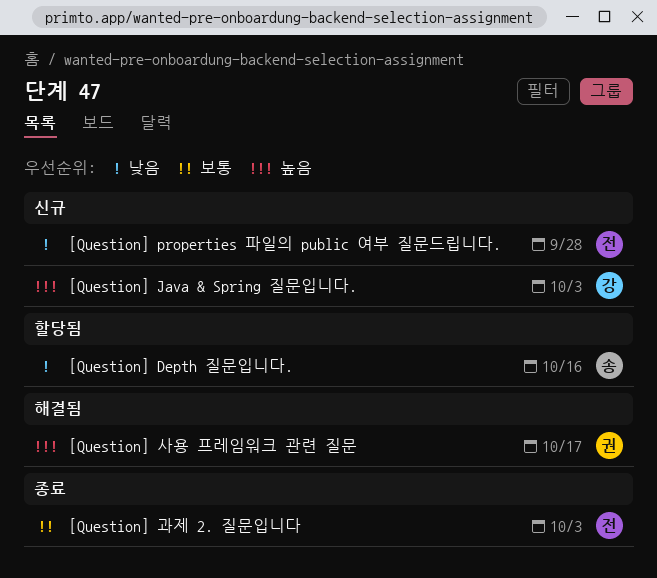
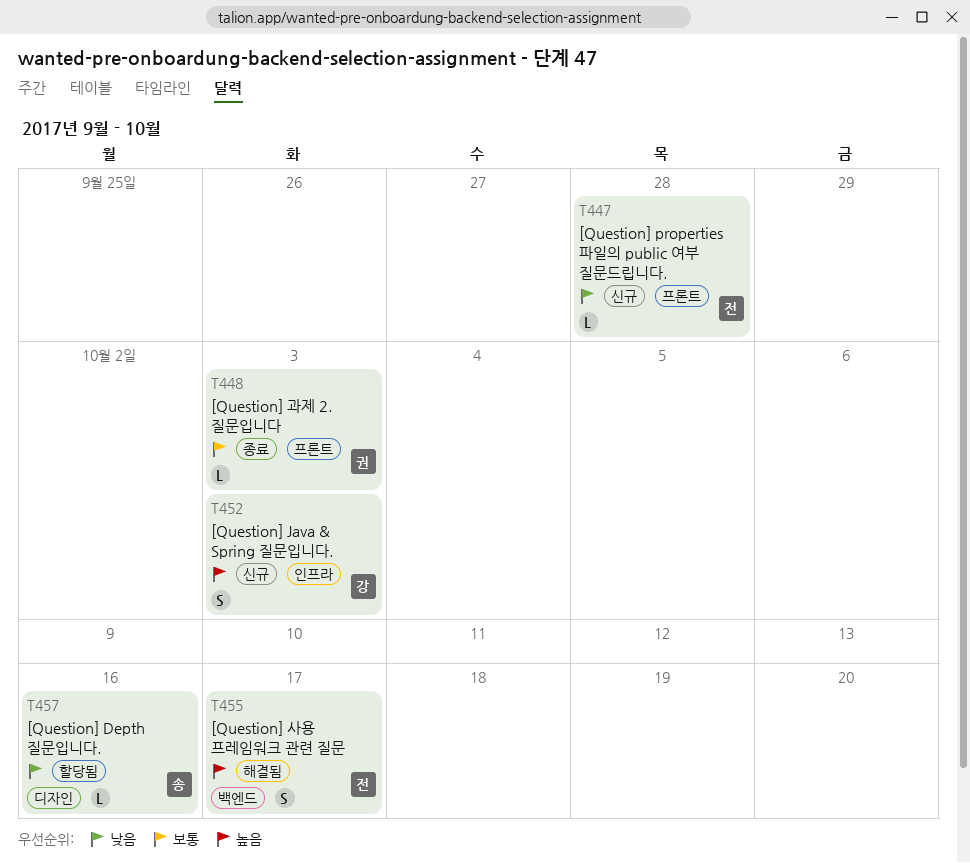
[Question] 과제 2. 질문입니다, owner: 전 -> 권
[Question] 사용 프레임워크 관련 질문, owner: 권 -> 전

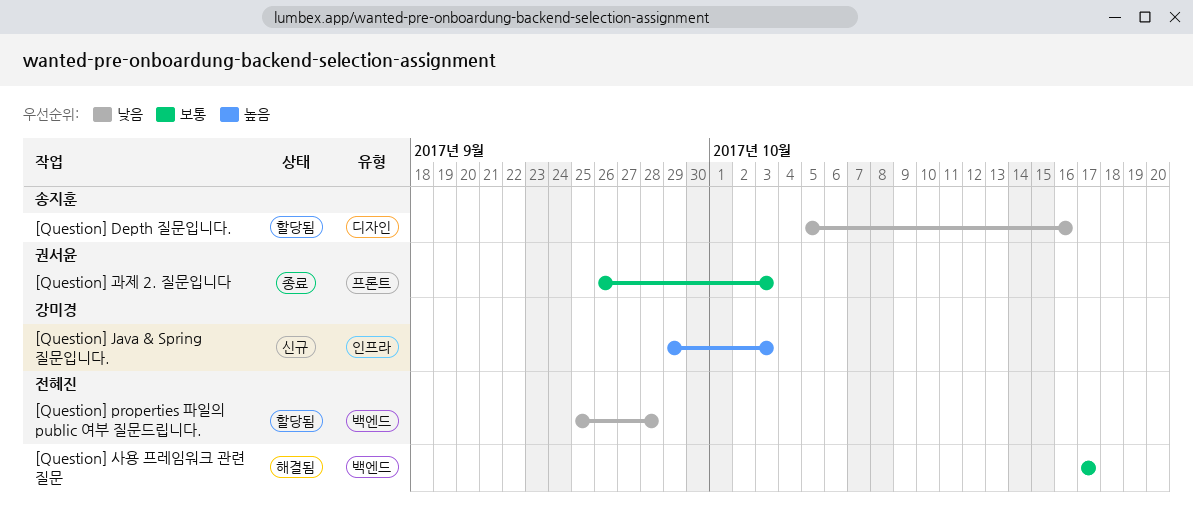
[Question] properties 파일의 public 여부 질문드립니다., status: 신규 -> 할당됨
[Question] properties 파일의 public 여부 질문드립니다., label: 프론트 -> 백엔드
[Question] 사용 프레임워크 관련 질문, priority: 높음 -> 보통

